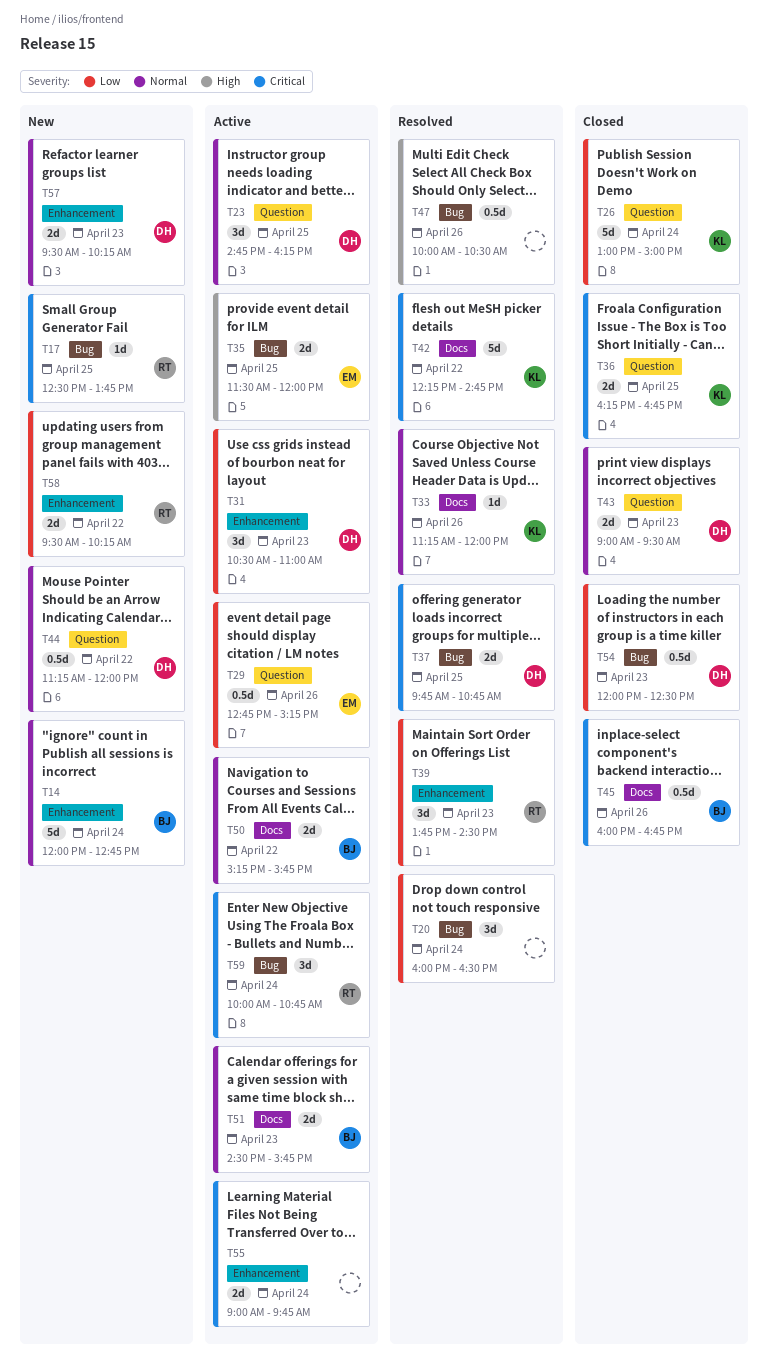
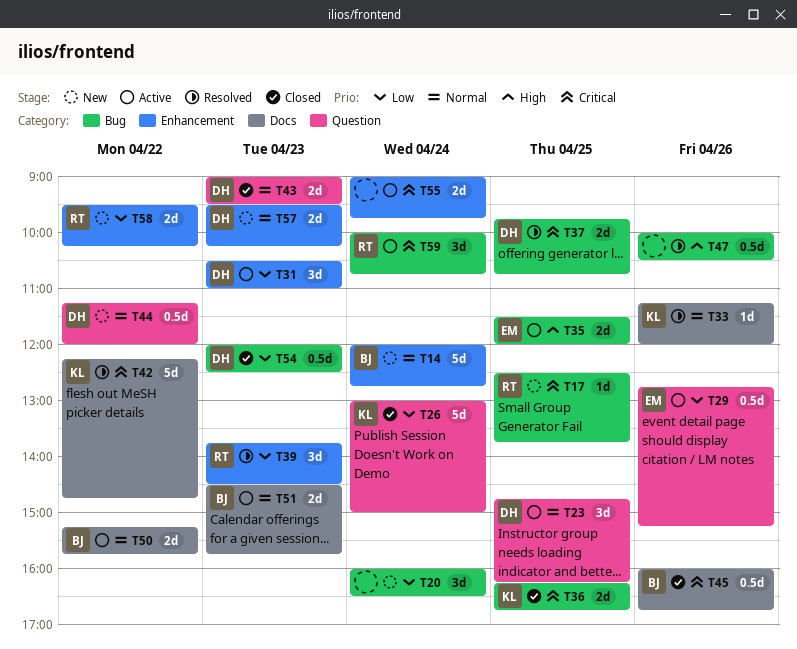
T20, status: Resolved -> New
T36, label: Question -> Bug

